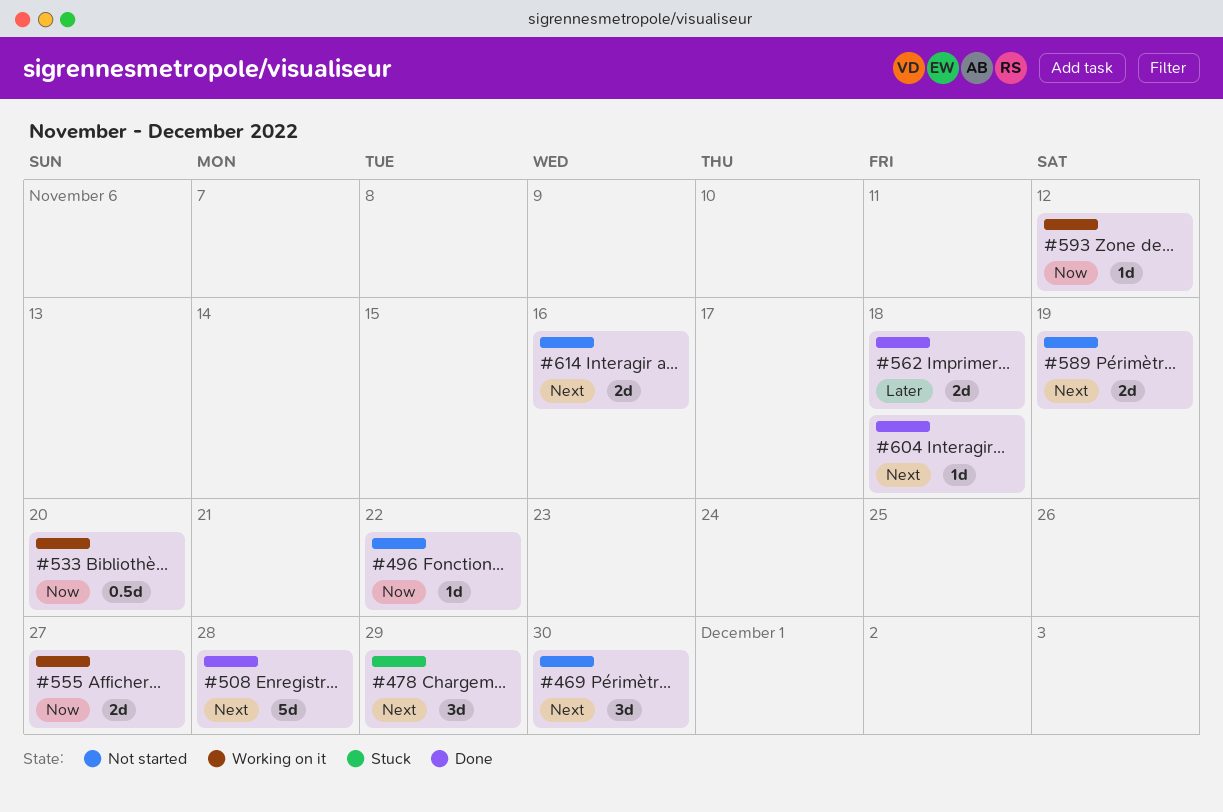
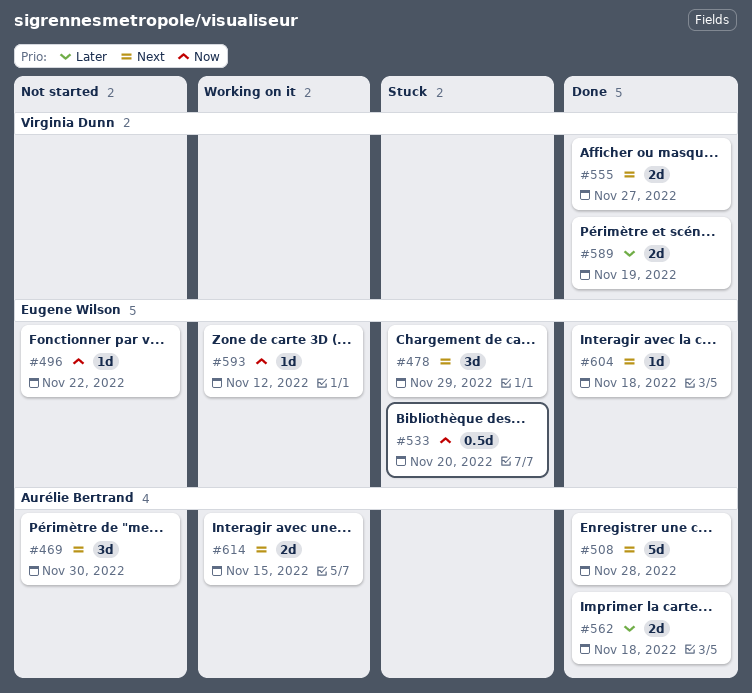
#533, status: Working on it -> Stuck
#555, status: Working on it -> Done
#555, priority: Now -> Next
#589, status: Not started -> Done
#589, priority: Next -> Later
#614, status: Not started -> Working on it
#614, due: Nov 16 -> Nov 15

